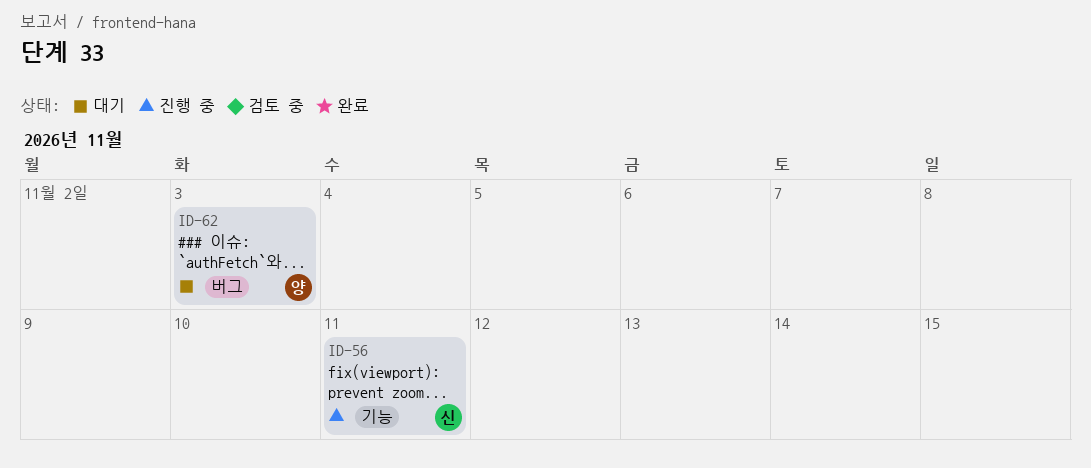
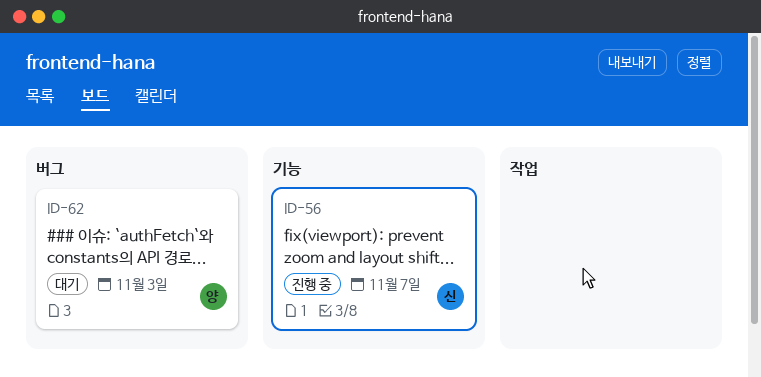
ID-56, due: Nov 11 -> Nov 7

